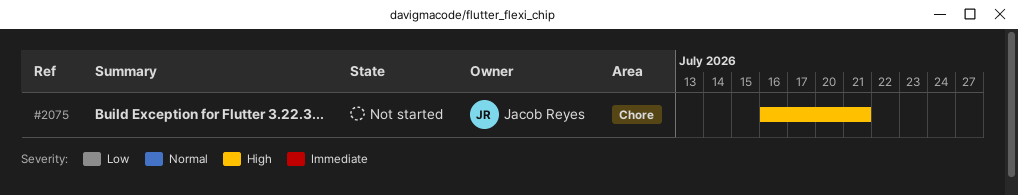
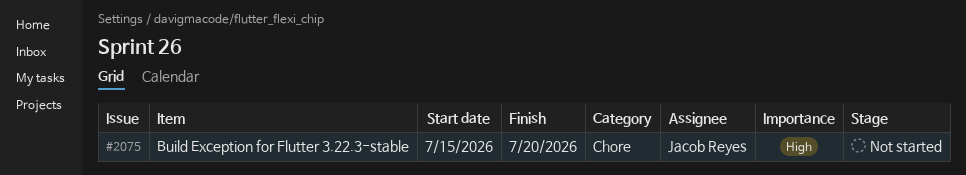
#2075, start: Jul 16 -> Jul 15
#2075, due: Jul 21 -> Jul 20

